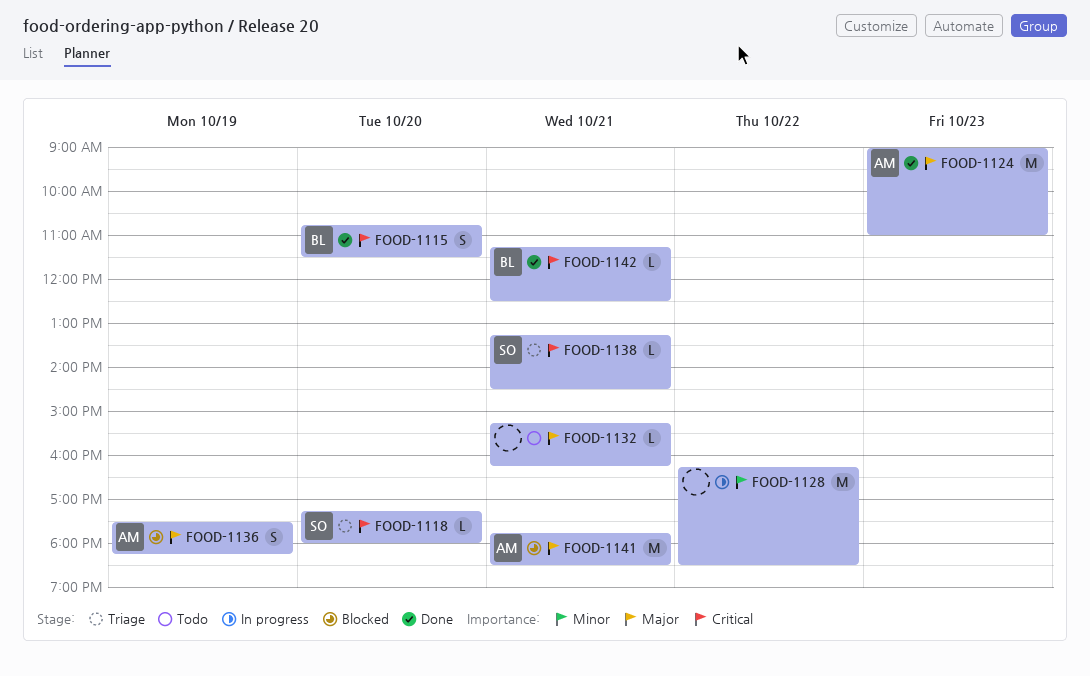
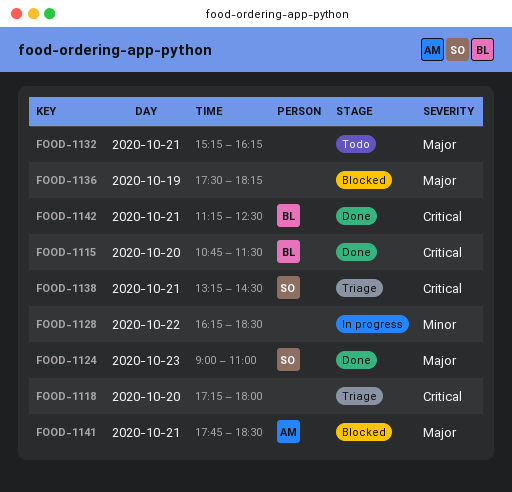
FOOD-1118, owner: SO -> none
FOOD-1124, owner: AM -> SO
FOOD-1136, owner: AM -> none

